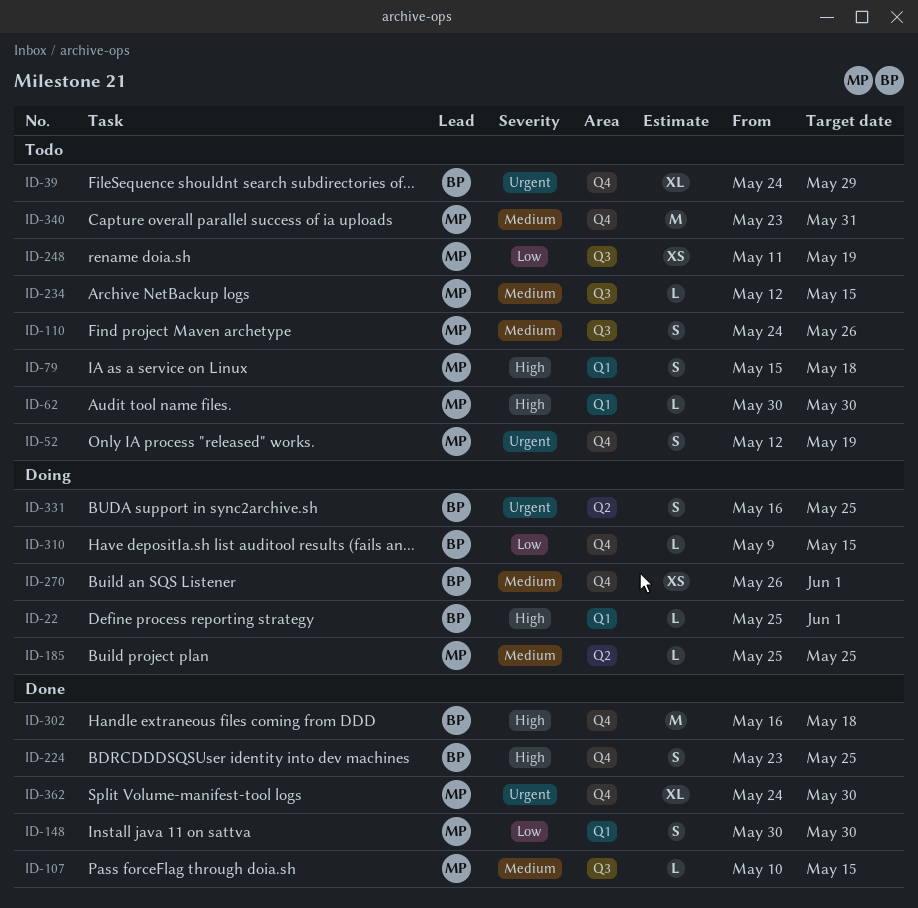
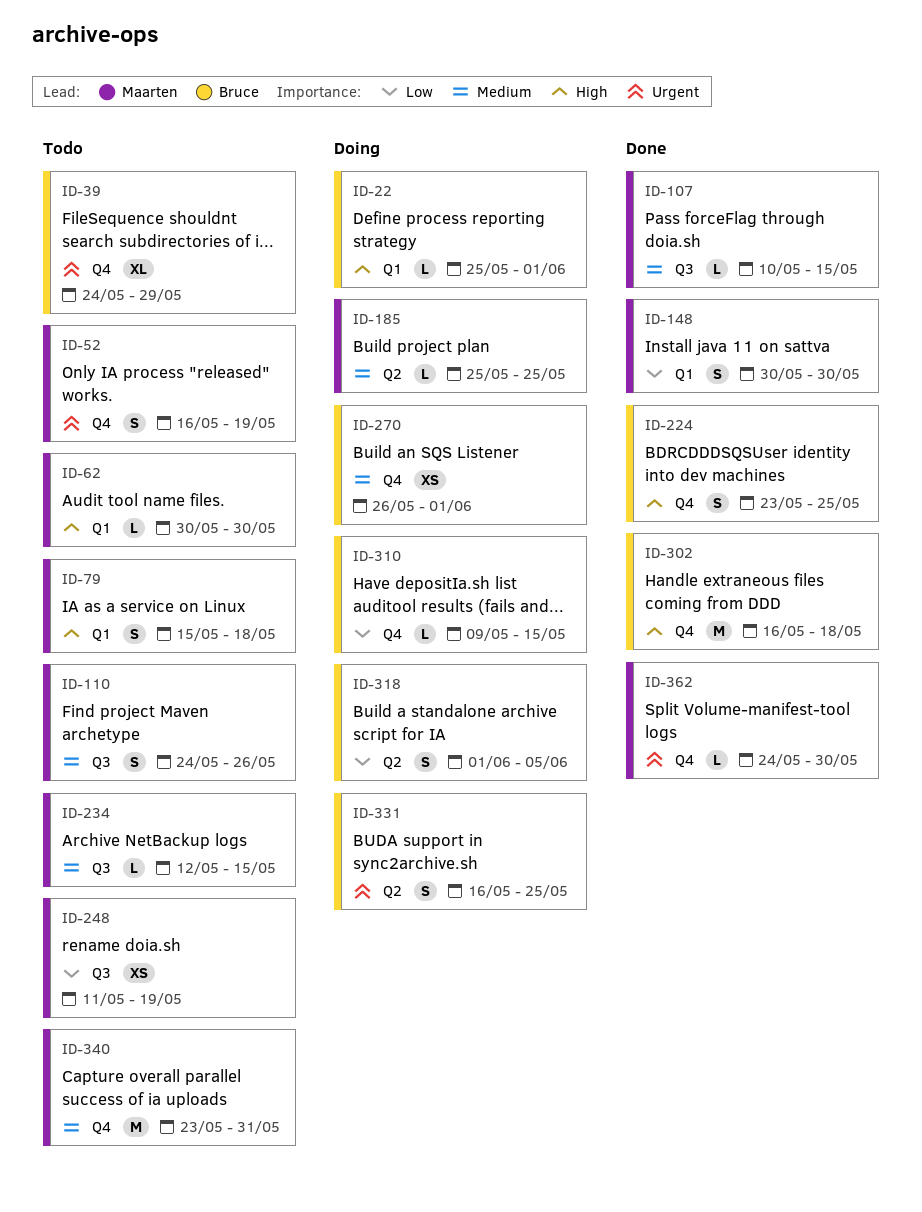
ID-52, start: May 12 -> May 16
ID-318: none -> present
ID-362, estimate: XL -> L

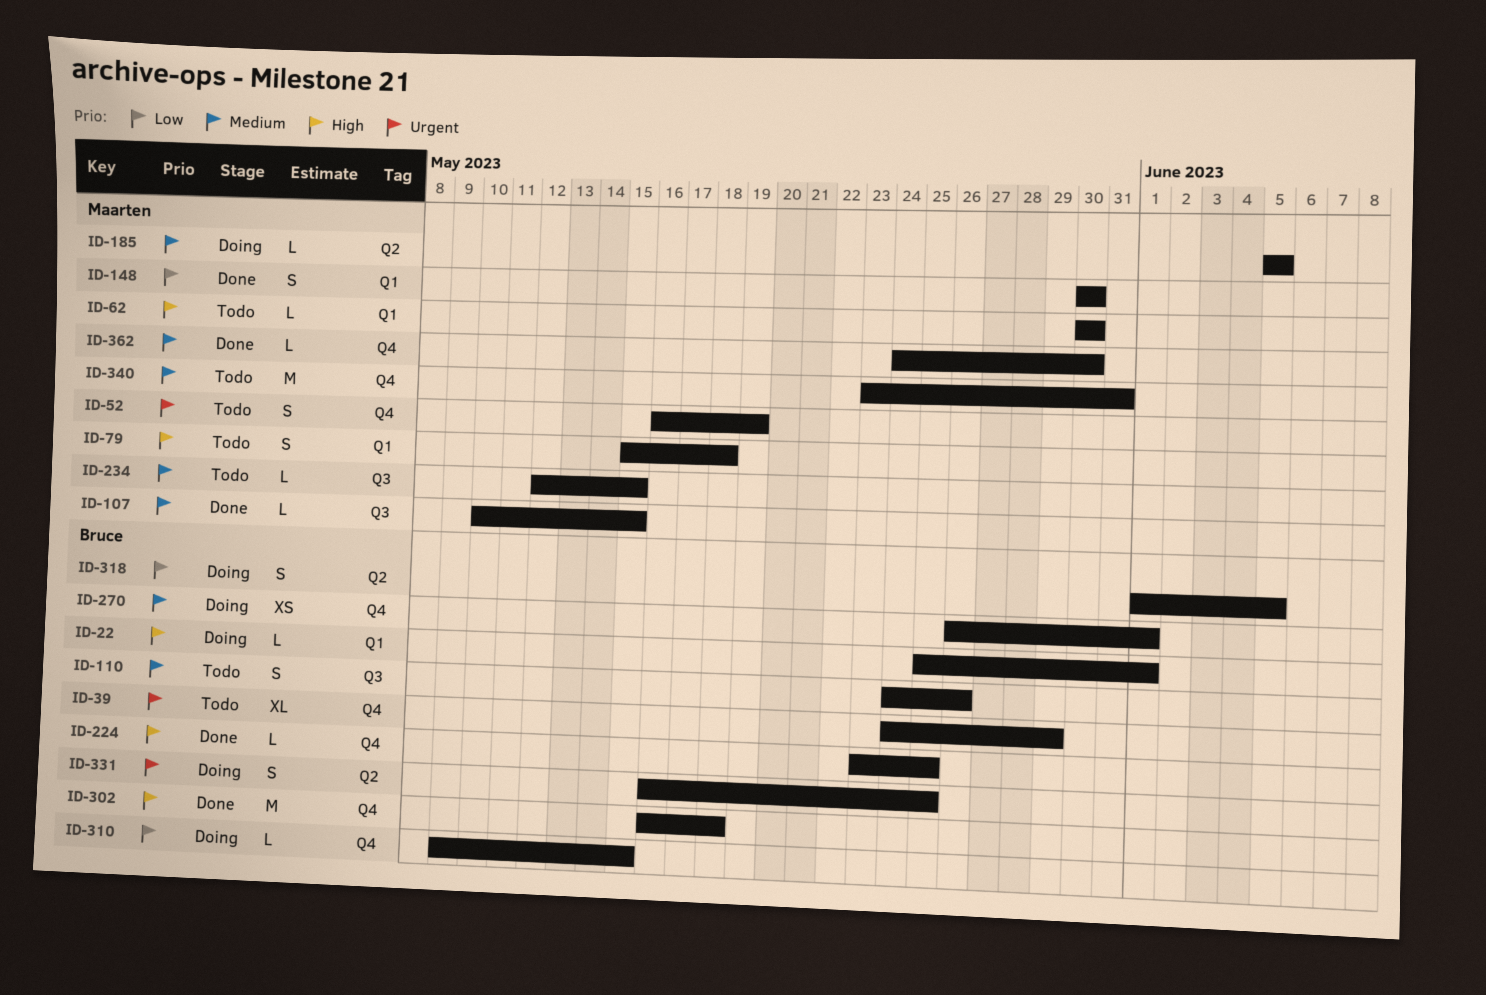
ID-110, owner: Maarten -> Bruce
ID-185, start: May 25 -> Jun 5
ID-185, due: May 25 -> Jun 5
ID-224, estimate: S -> L
ID-248: present -> none
ID-362, priority: Urgent -> Medium

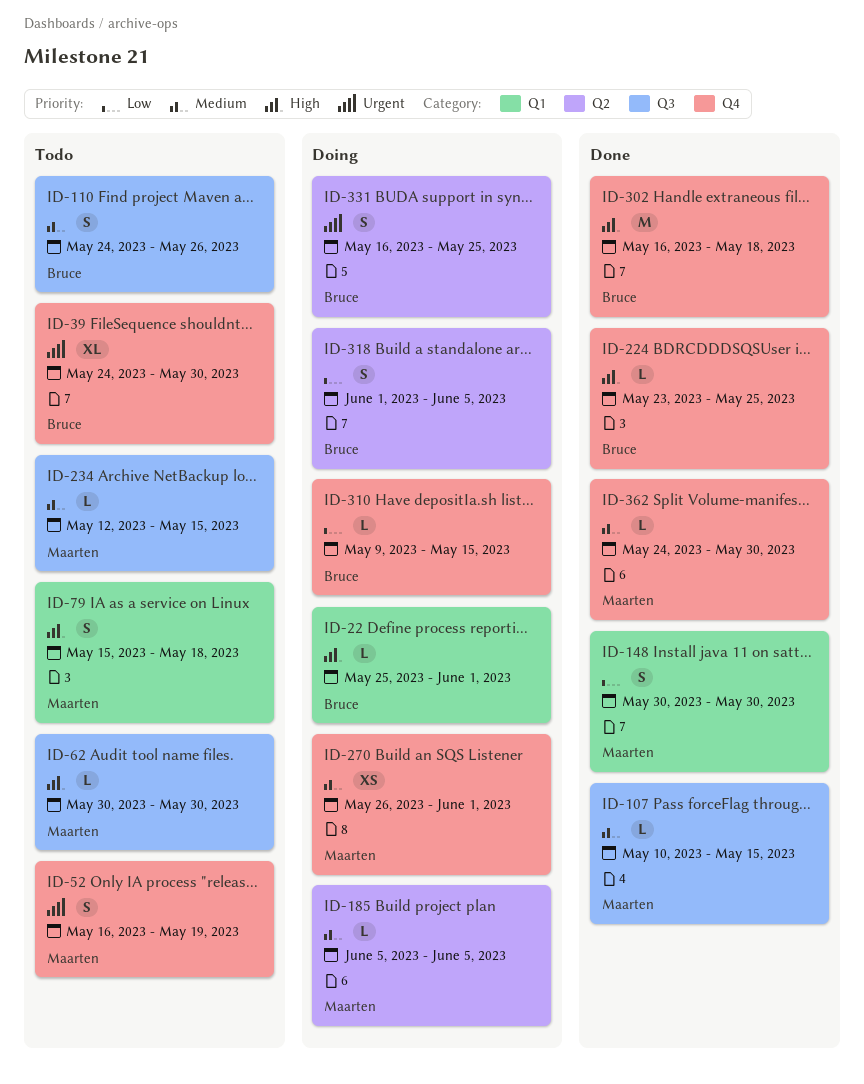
ID-39, due: May 29 -> May 30
ID-62, label: Q1 -> Q3
ID-270, owner: Bruce -> Maarten
ID-340: present -> none

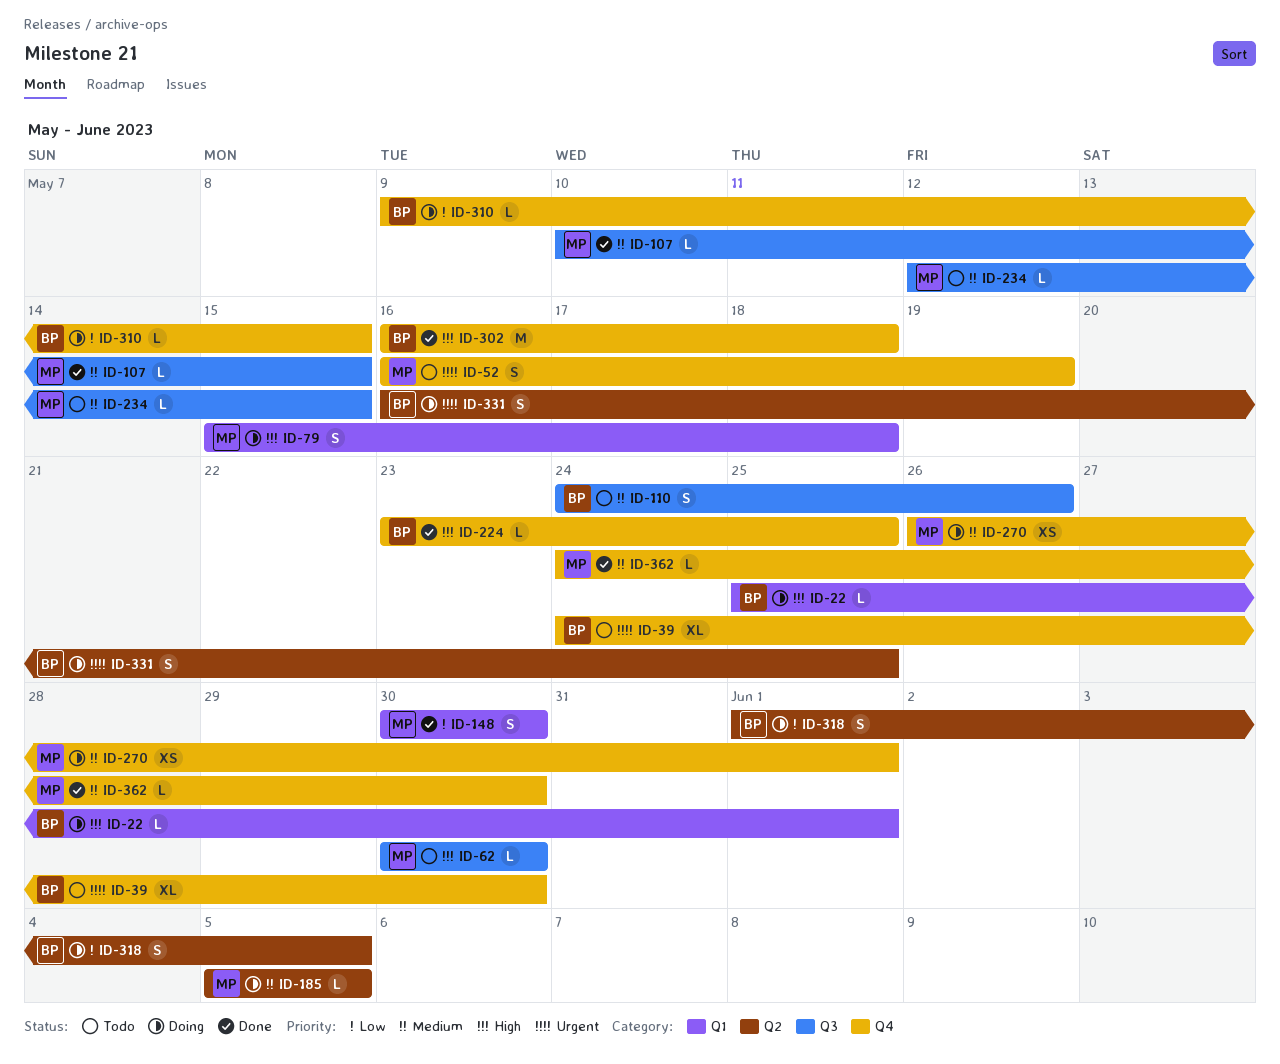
ID-79, status: Todo -> Doing

